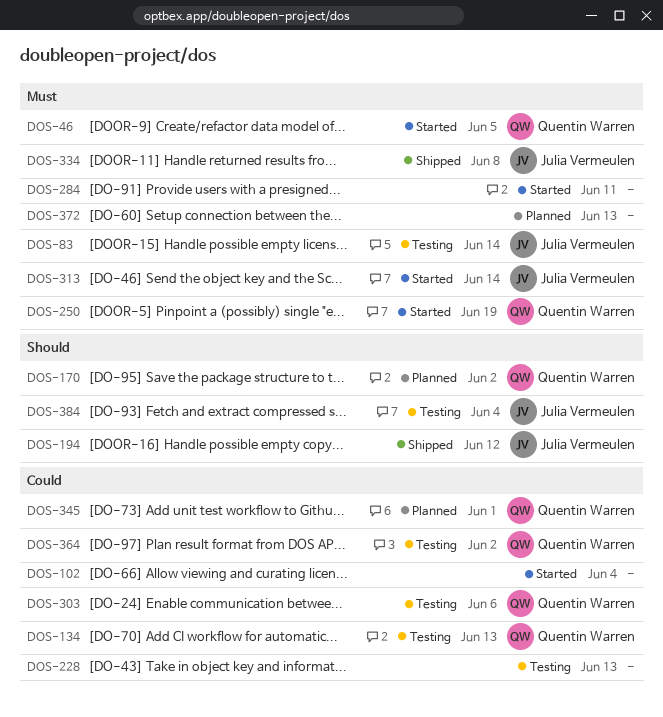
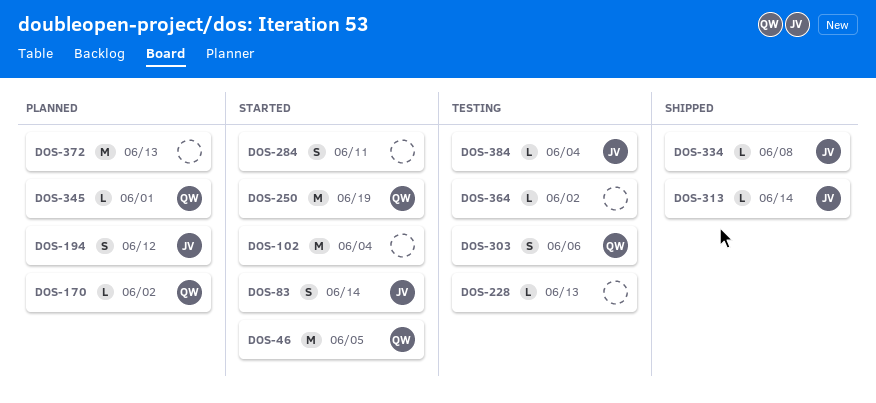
DOS-83, status: Testing -> Started
DOS-134: present -> none
DOS-194, status: Shipped -> Planned
DOS-313, status: Started -> Shipped
DOS-364, owner: Quentin Warren -> none

